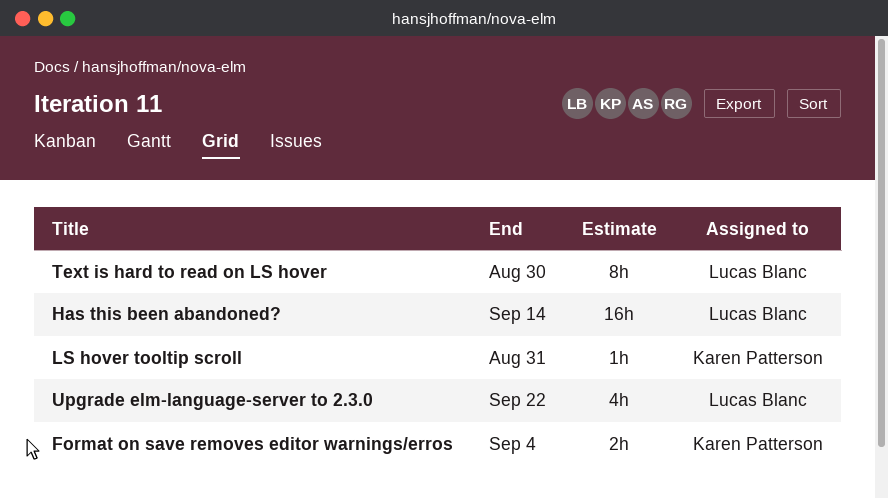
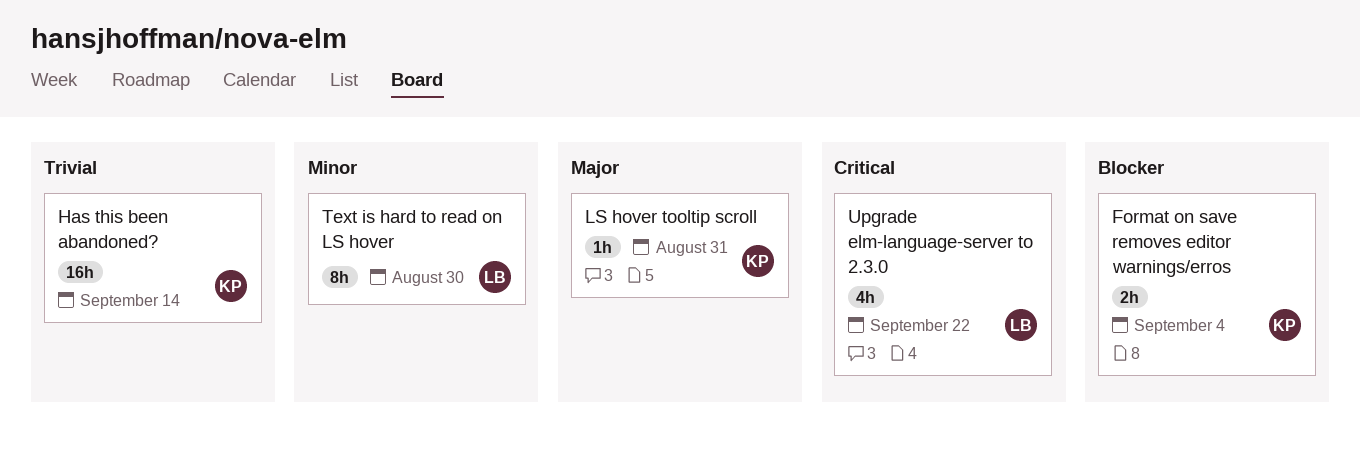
Has this been abandoned?, owner: Lucas Blanc -> Karen Patterson

